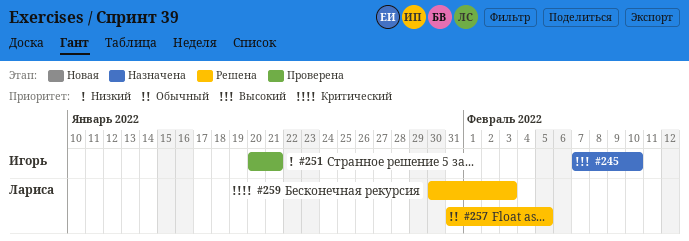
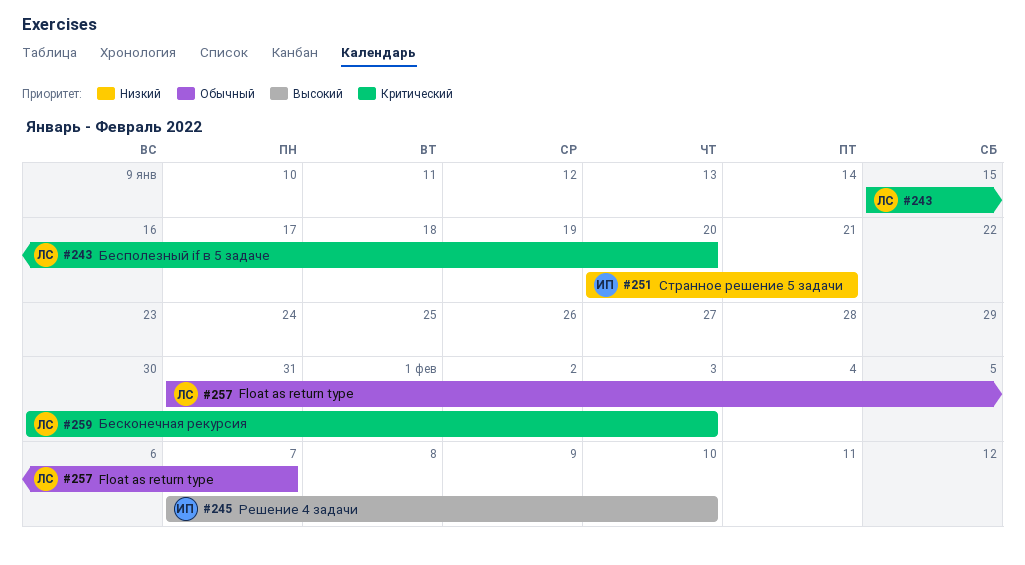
#243: none -> present
#257, due: Feb 5 -> Feb 7

